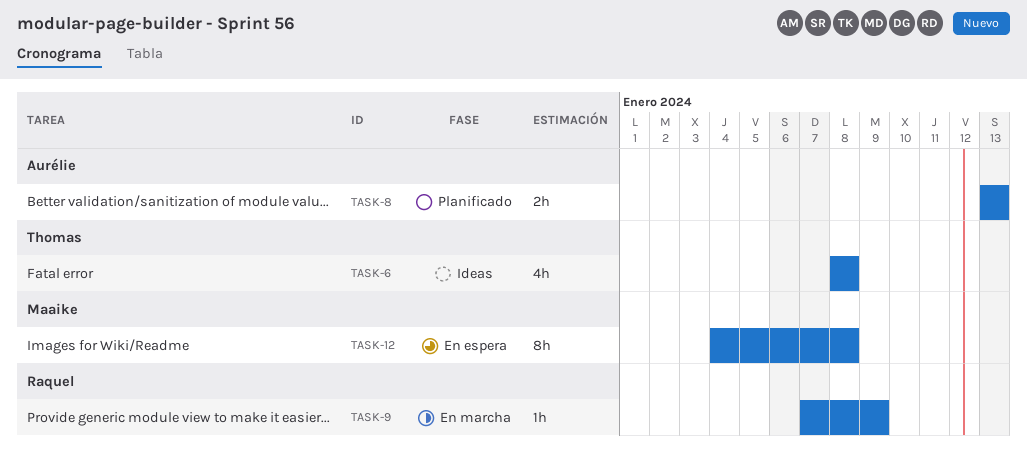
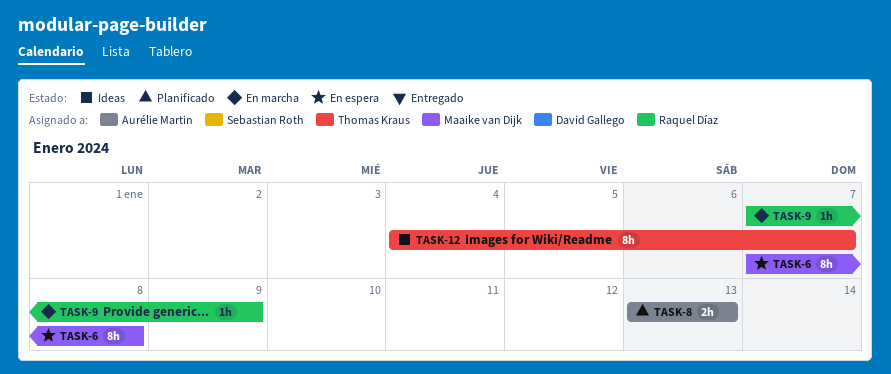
TASK-6, status: Ideas -> En espera
TASK-6, owner: Thomas Kraus -> Maaike van Dijk
TASK-6, estimate: 4h -> 8h
TASK-6, start: Jan 8 -> Jan 7
TASK-12, status: En espera -> Ideas
TASK-12, owner: Maaike van Dijk -> Thomas Kraus
TASK-12, due: Jan 8 -> Jan 7

